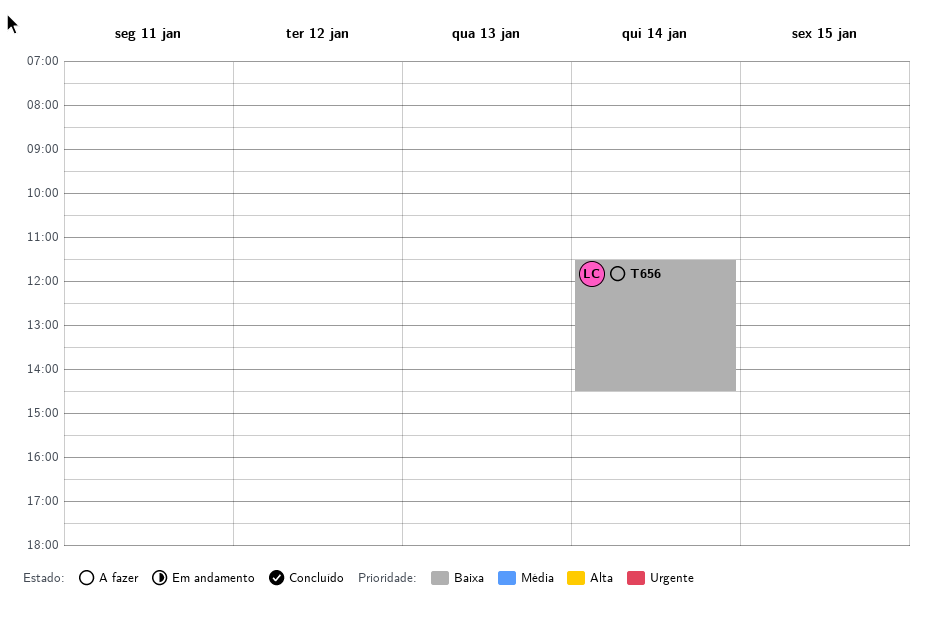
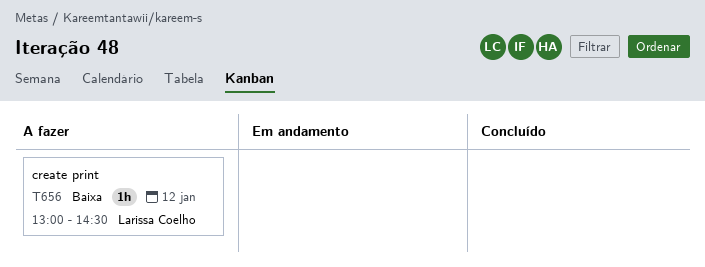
T656, day: Jan 14 -> Jan 12
T656, begins: 11:30 -> 13:00

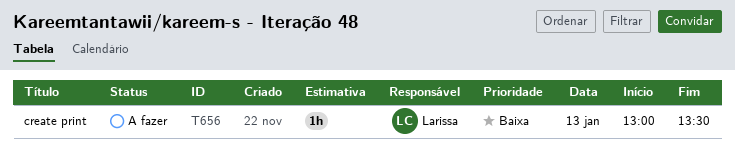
T656, day: Jan 12 -> Jan 13
T656, ends: 14:30 -> 13:30

